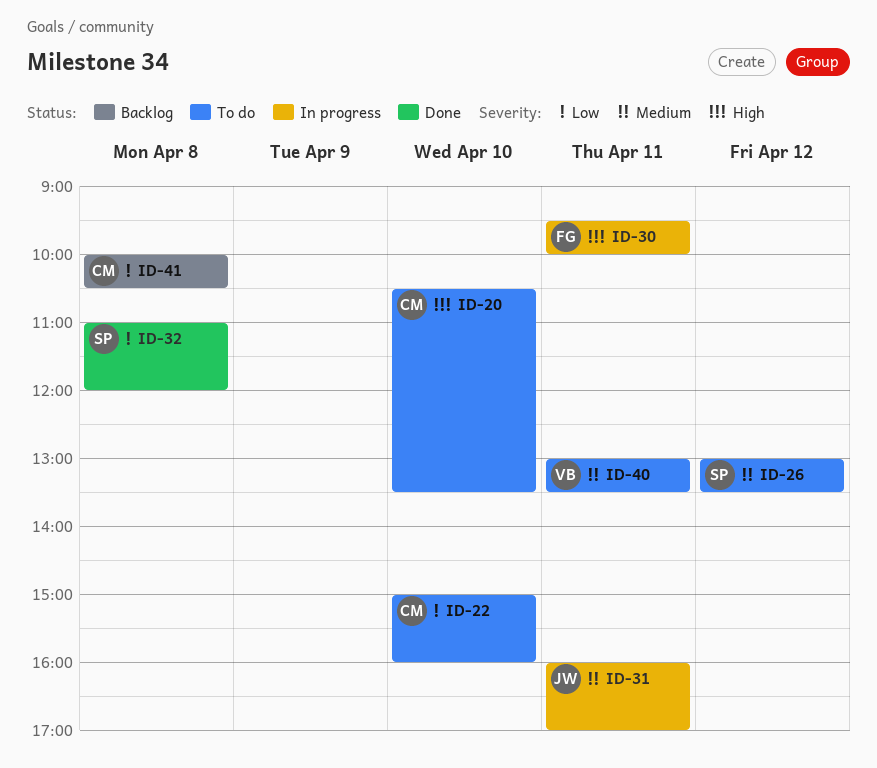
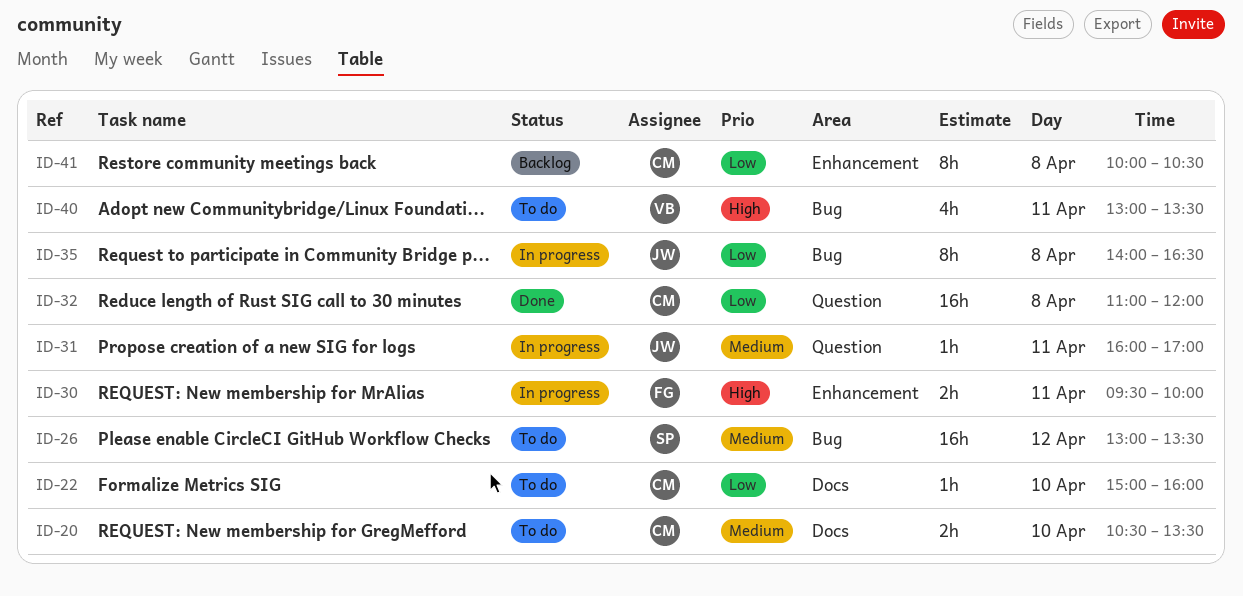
ID-20, priority: High -> Medium
ID-32, owner: SP -> CM
ID-35: none -> present
ID-40, priority: Medium -> High

